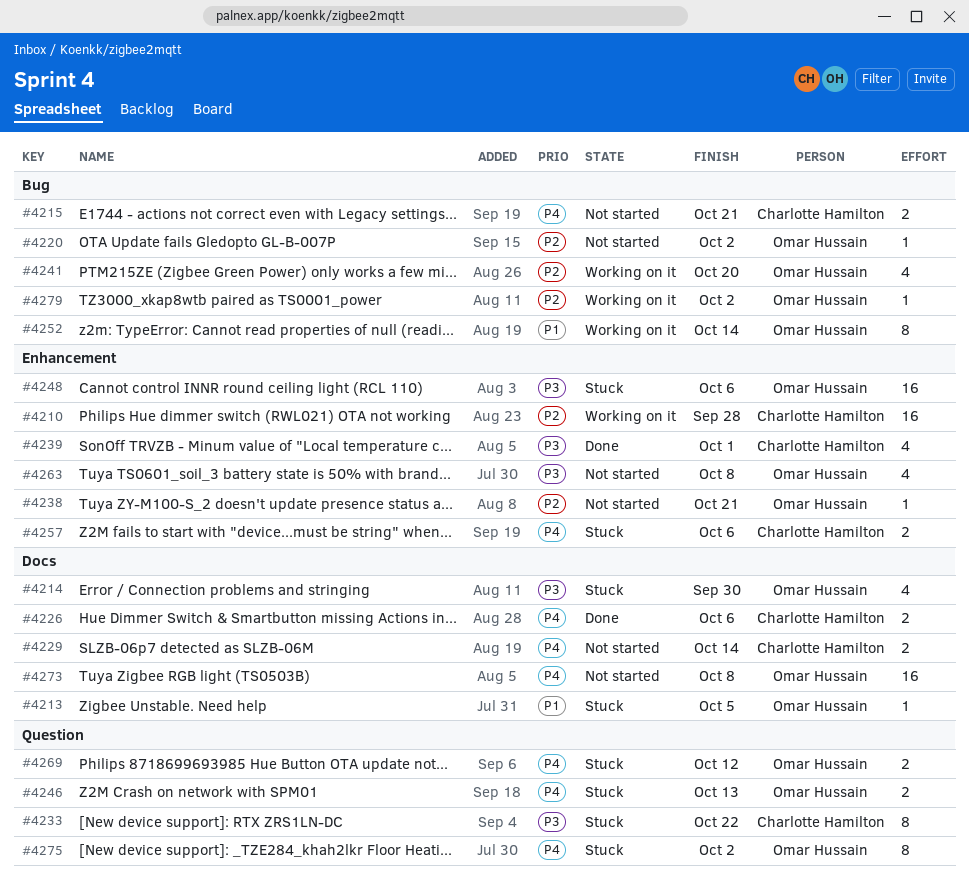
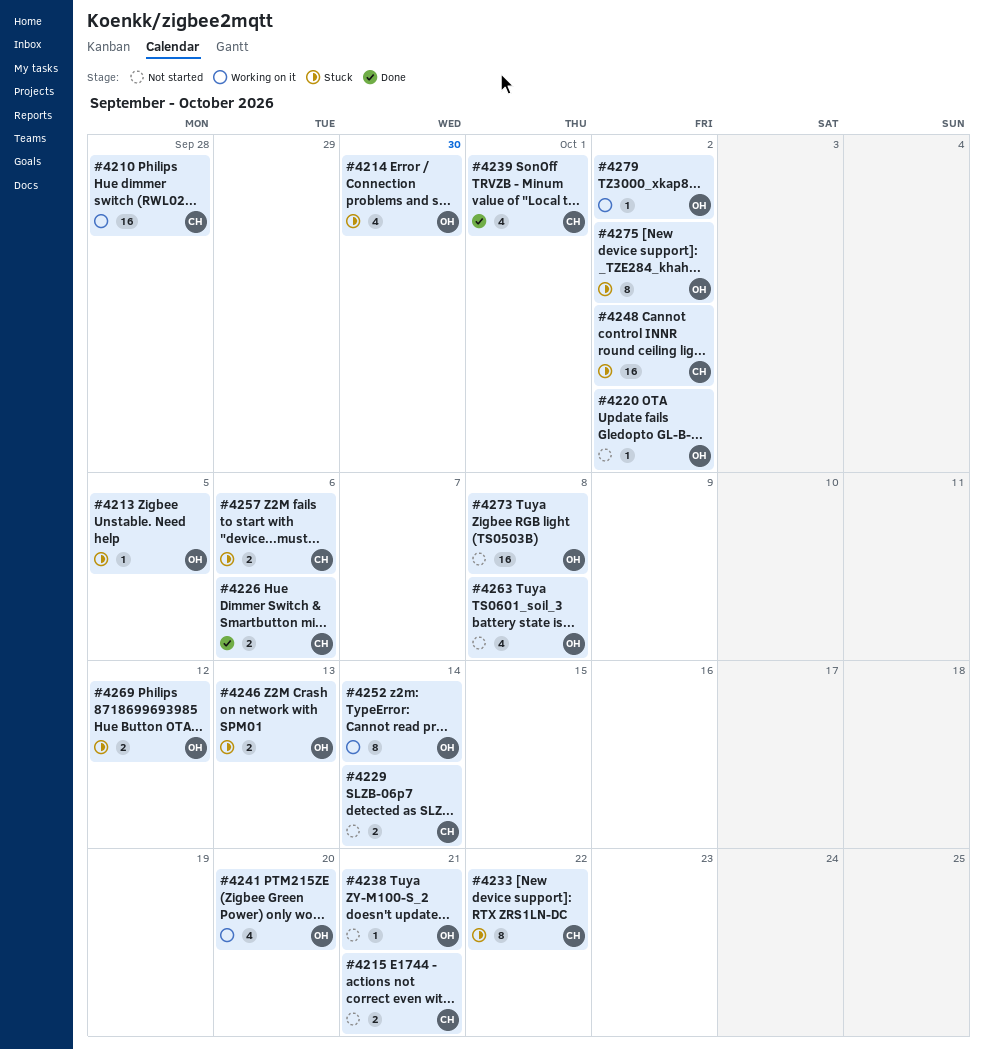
#4248, owner: Omar Hussain -> Charlotte Hamilton
#4248, due: Oct 6 -> Oct 2

